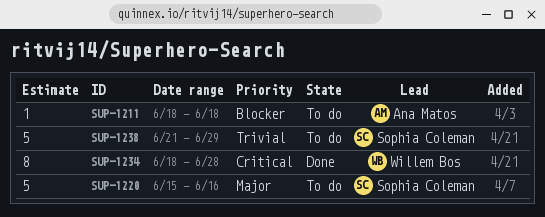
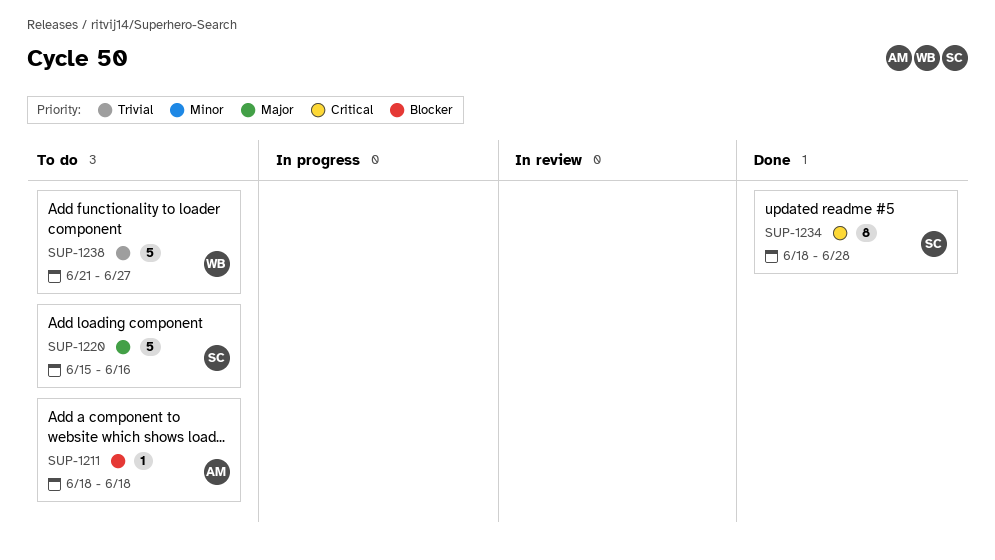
SUP-1234, owner: Willem Bos -> Sophia Coleman
SUP-1238, owner: Sophia Coleman -> Willem Bos
SUP-1238, due: Jun 29 -> Jun 27

